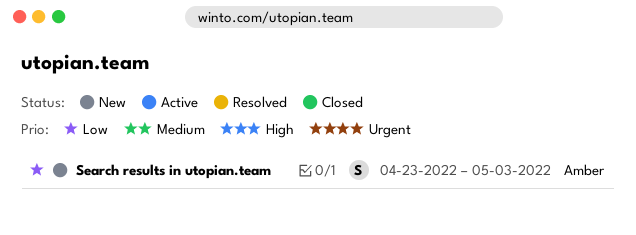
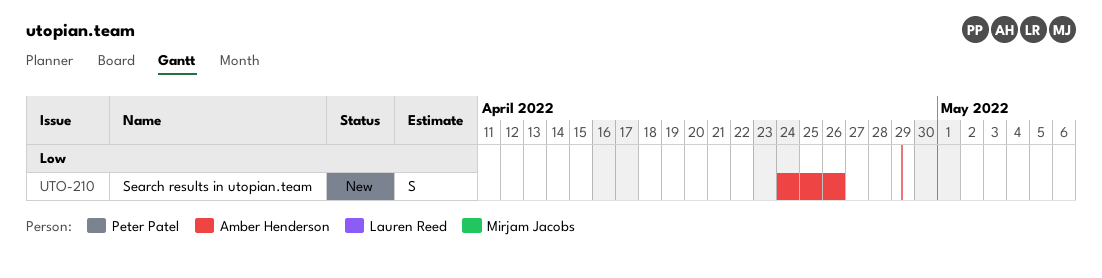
Search results in utopian.team, start: Apr 23 -> Apr 24
Search results in utopian.team, due: May 3 -> Apr 26

